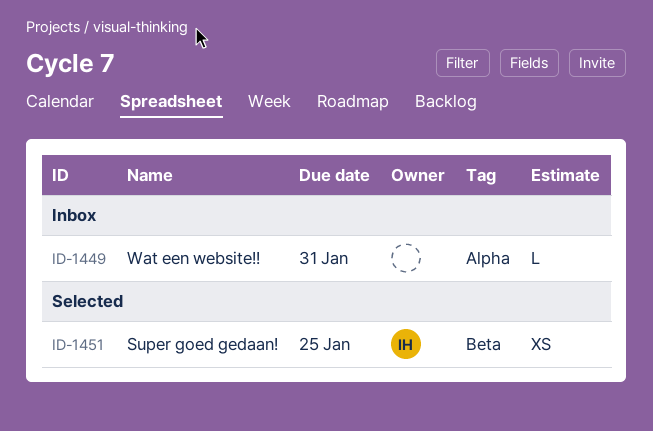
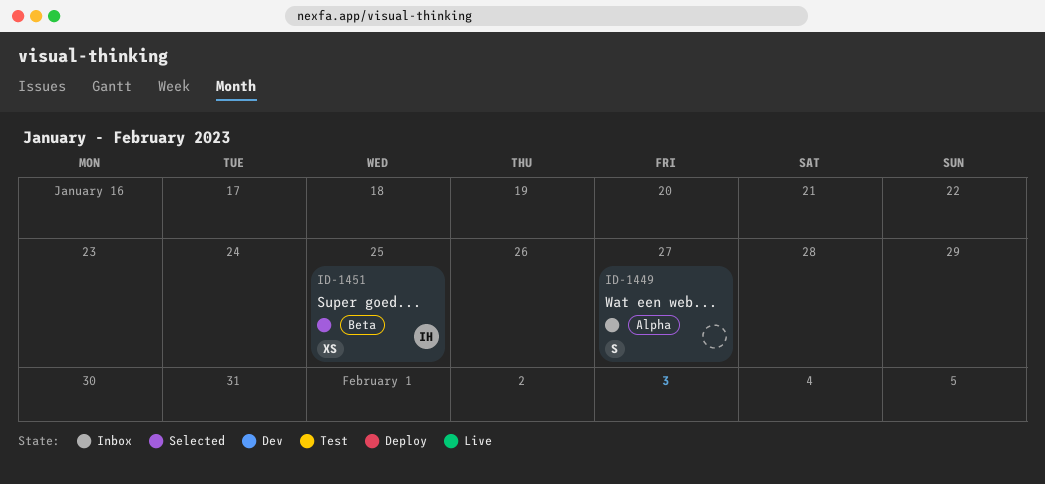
ID-1449, estimate: L -> S
ID-1449, due: Jan 31 -> Jan 27

